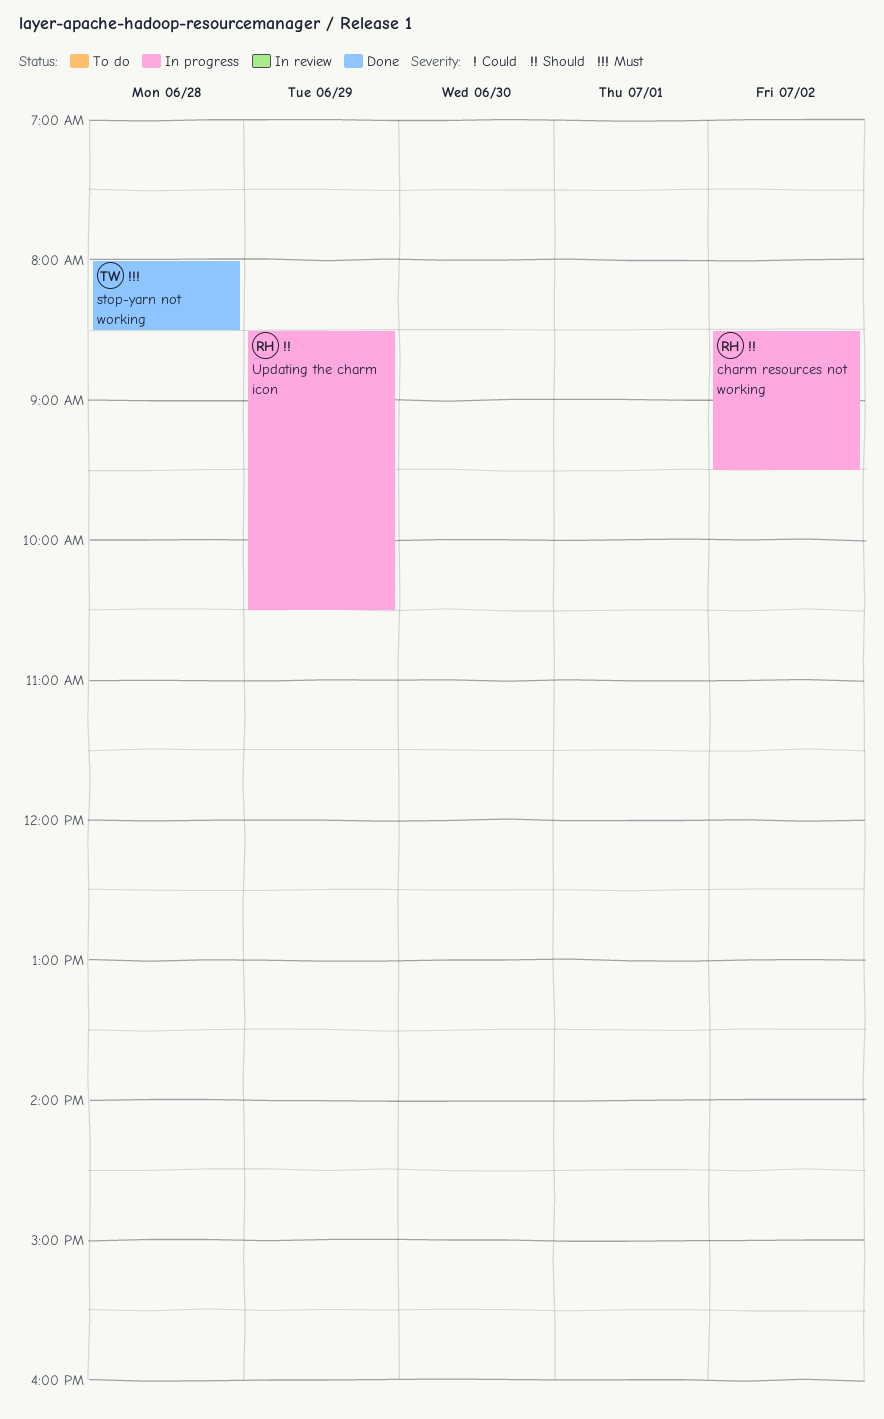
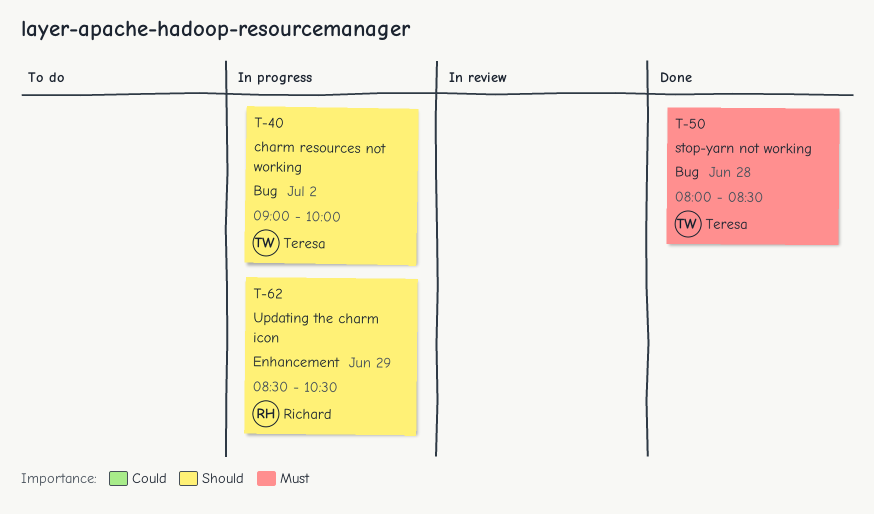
charm resources not working, owner: Richard -> Teresa
charm resources not working, begins: 08:30 -> 09:00
charm resources not working, ends: 09:30 -> 10:00

